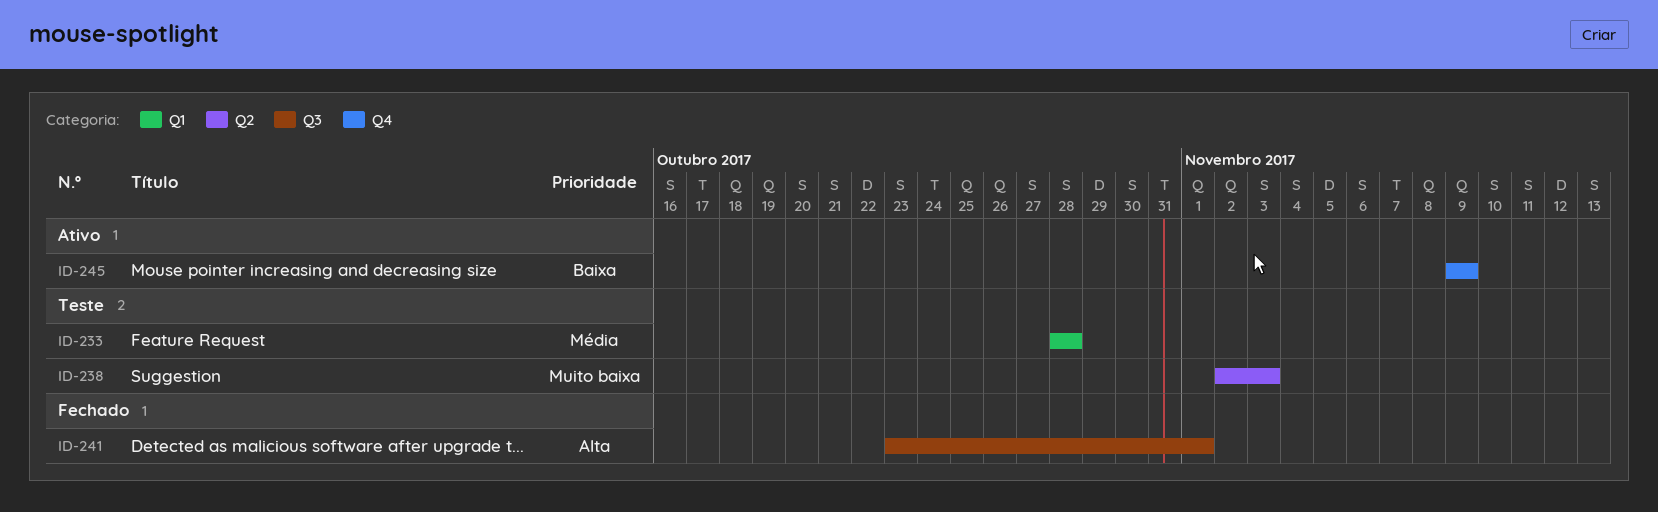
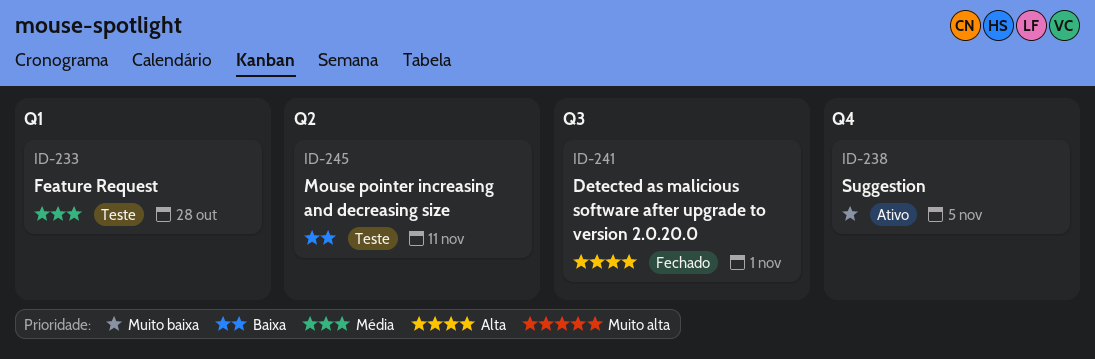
ID-238, status: Teste -> Ativo
ID-238, label: Q2 -> Q4
ID-238, due: Nov 3 -> Nov 5
ID-245, status: Ativo -> Teste
ID-245, label: Q4 -> Q2
ID-245, due: Nov 9 -> Nov 11

